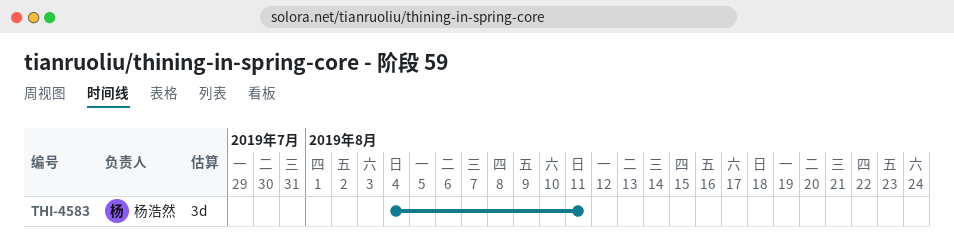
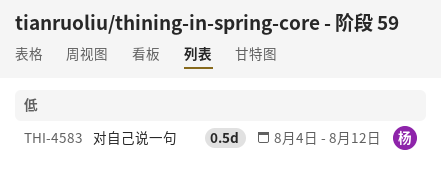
THI-4583, estimate: 3d -> 0.5d
THI-4583, due: Aug 11 -> Aug 12

